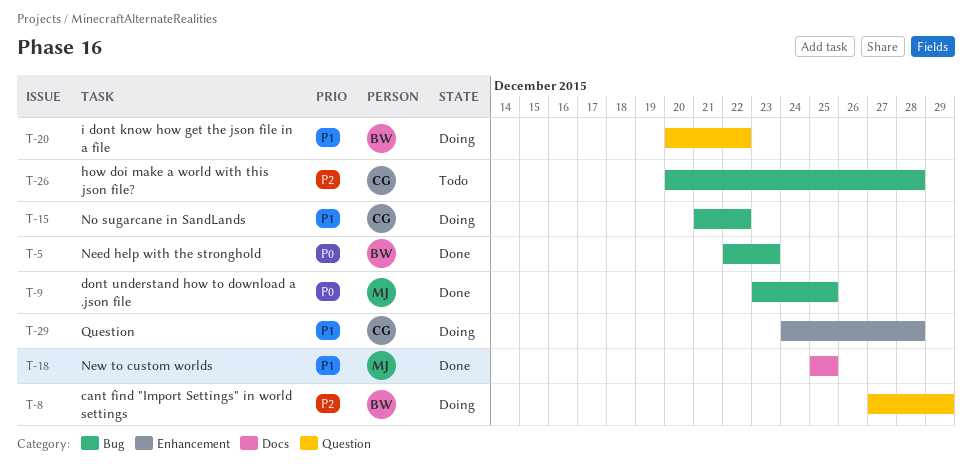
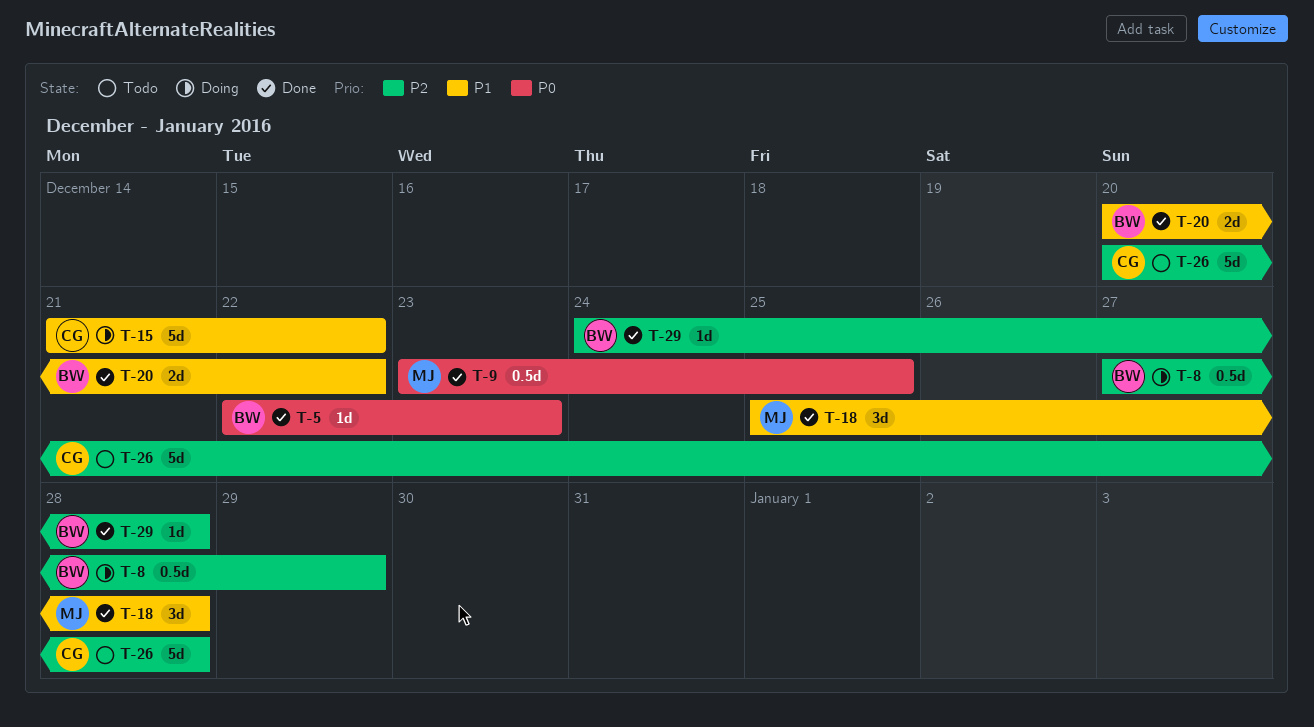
T-18, due: Dec 25 -> Dec 28
T-20, status: Doing -> Done
T-29, status: Doing -> Done
T-29, owner: CG -> BW
T-29, priority: P1 -> P2

